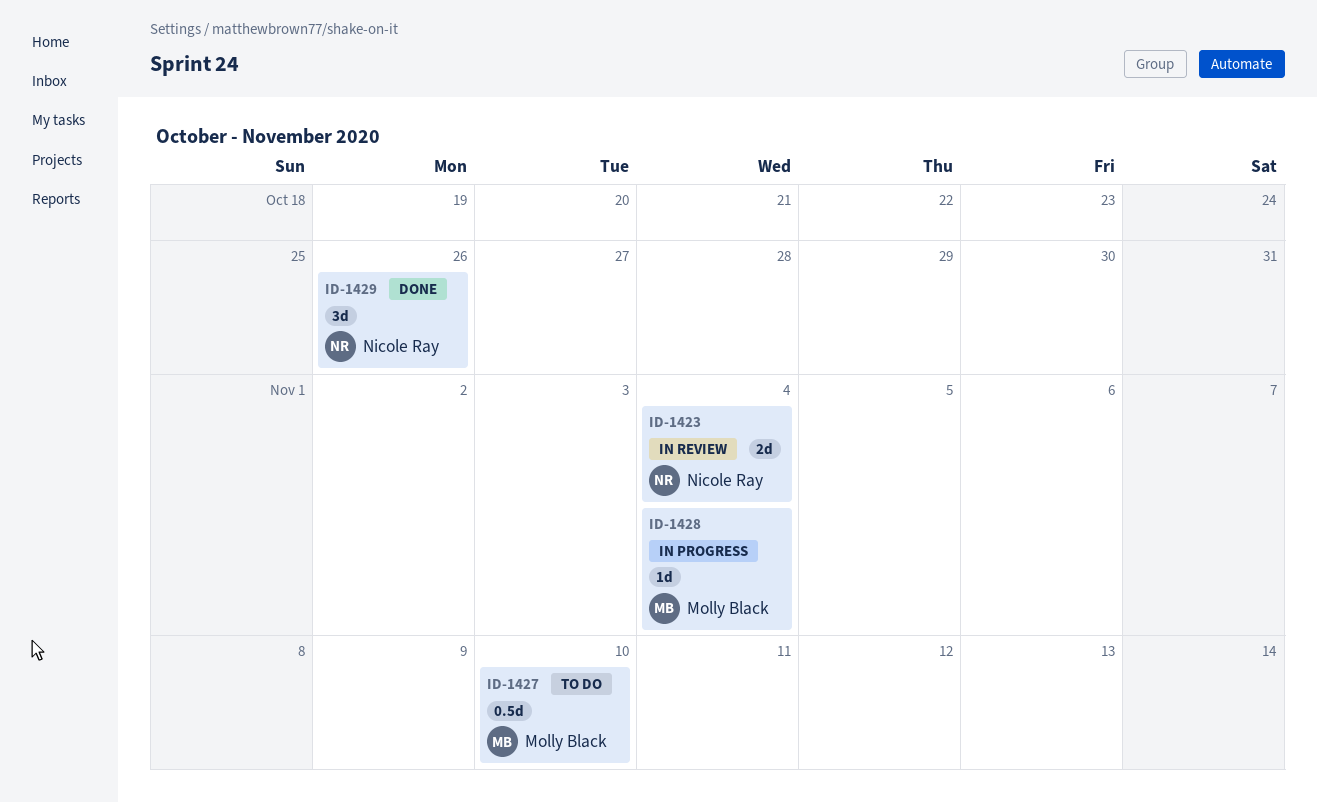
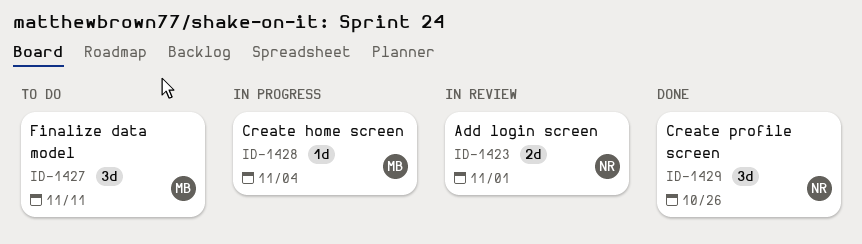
ID-1423, due: Nov 4 -> Nov 1
ID-1427, estimate: 0.5d -> 3d
ID-1427, due: Nov 10 -> Nov 11

